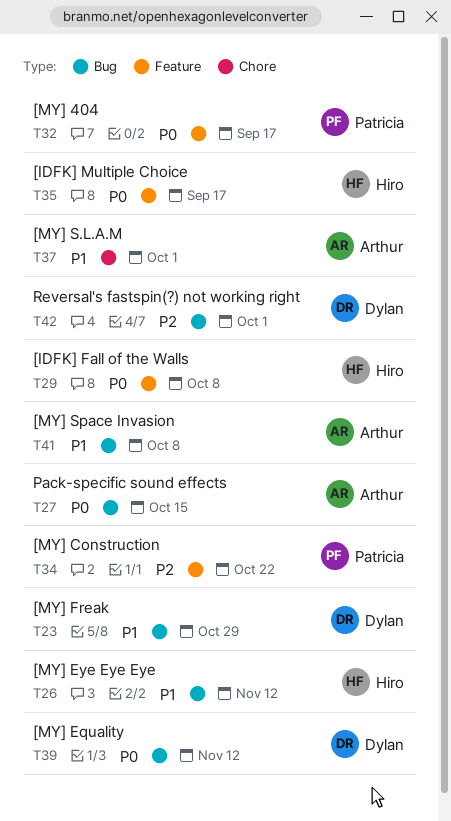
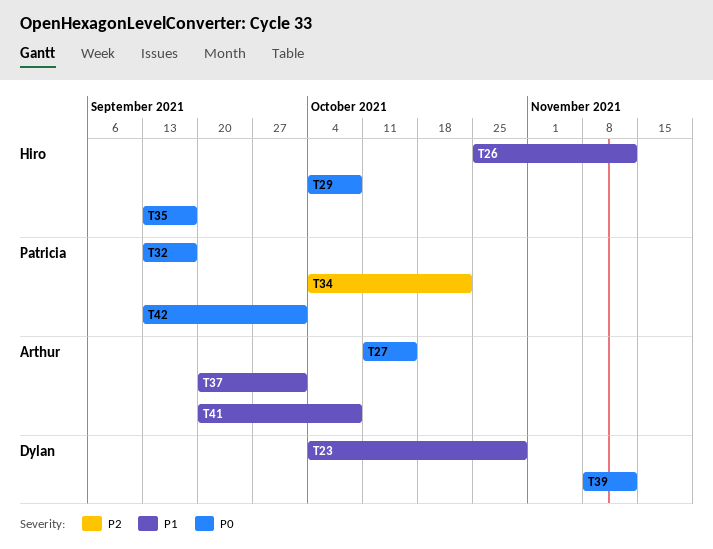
T42, owner: Dylan -> Patricia
T42, priority: P2 -> P0

